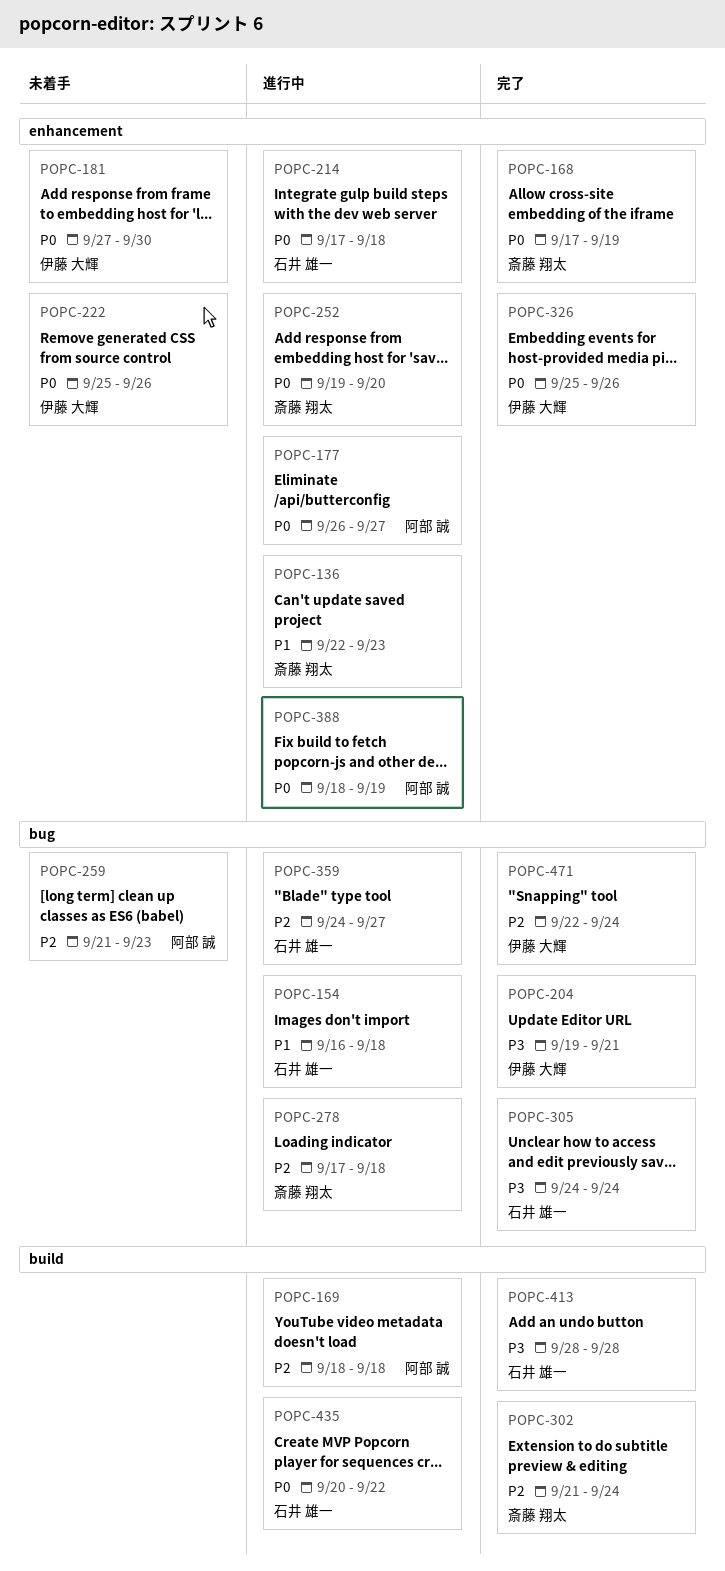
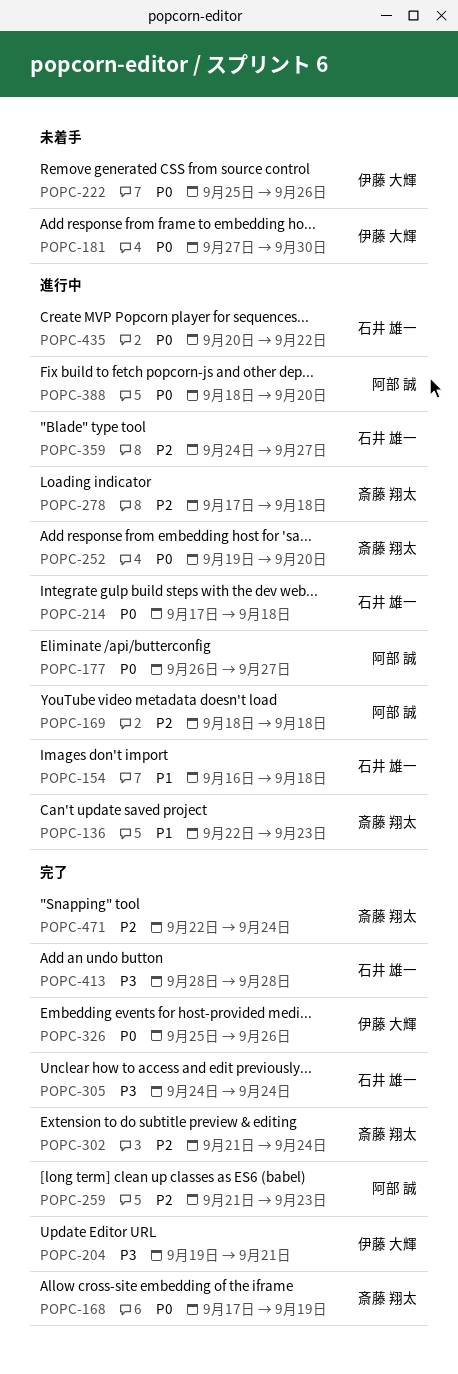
POPC-259, status: 未着手 -> 完了
POPC-388, due: Sep 19 -> Sep 20
POPC-471, owner: 伊藤 大輝 -> 斎藤 翔太

